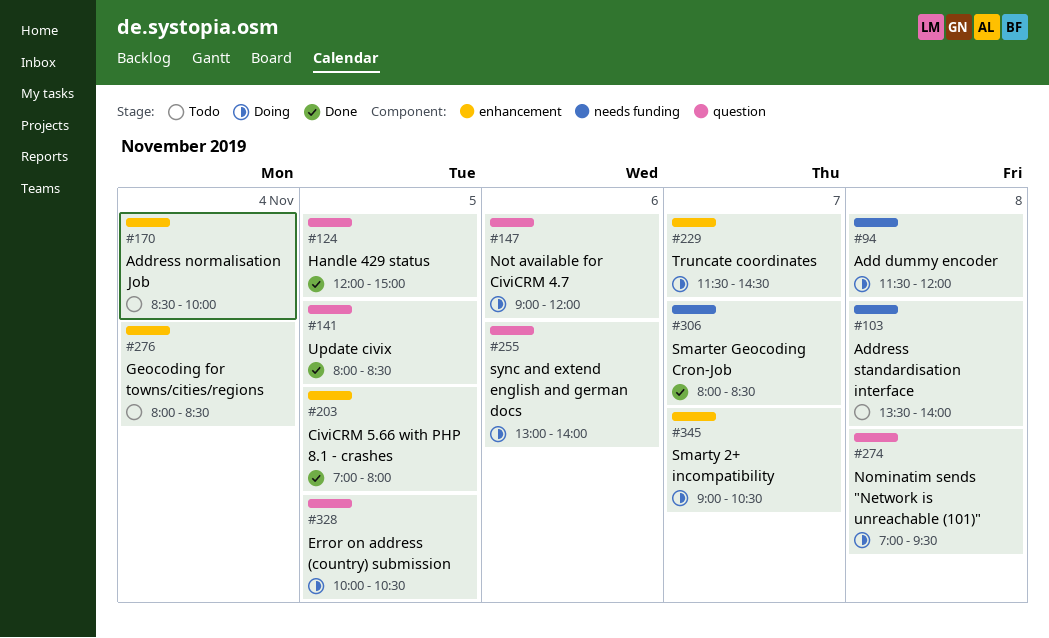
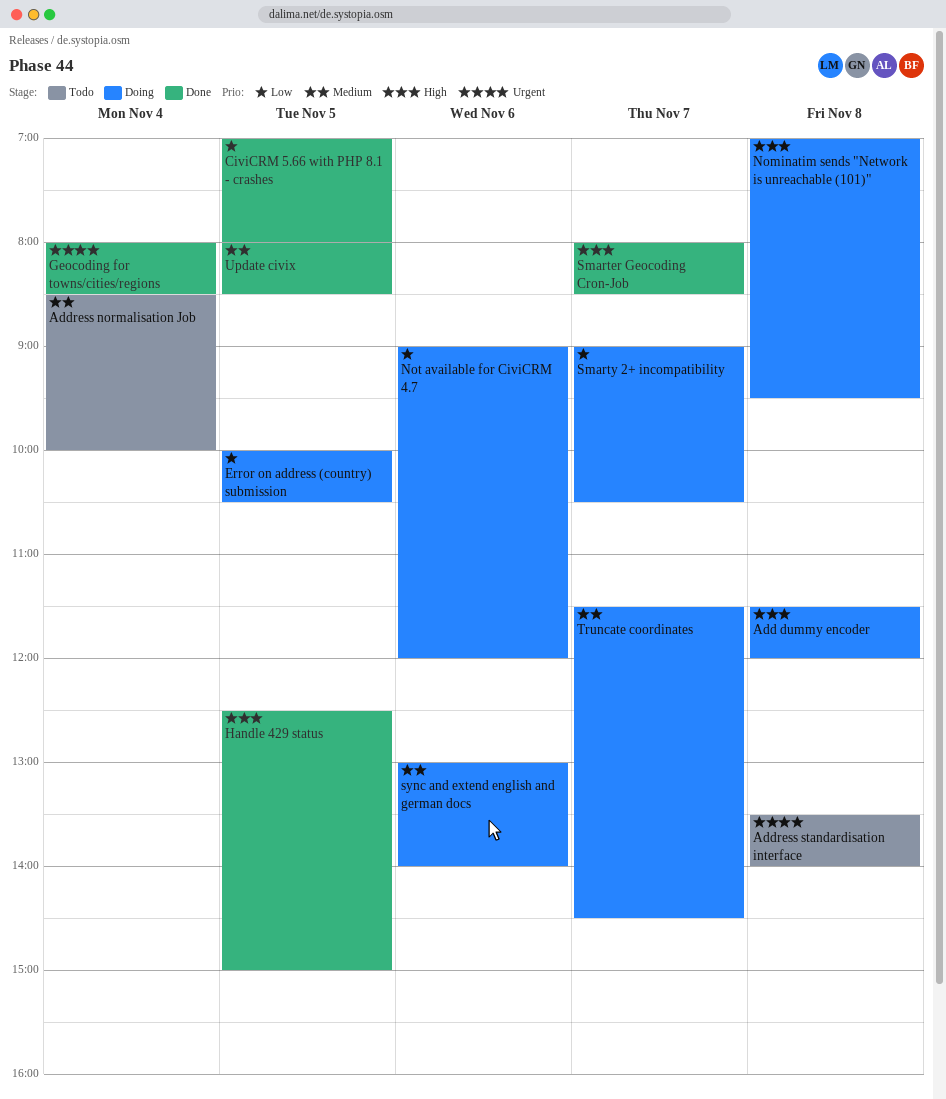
Geocoding for towns/cities/regions, status: Todo -> Done
Handle 429 status, begins: 12:00 -> 12:30

